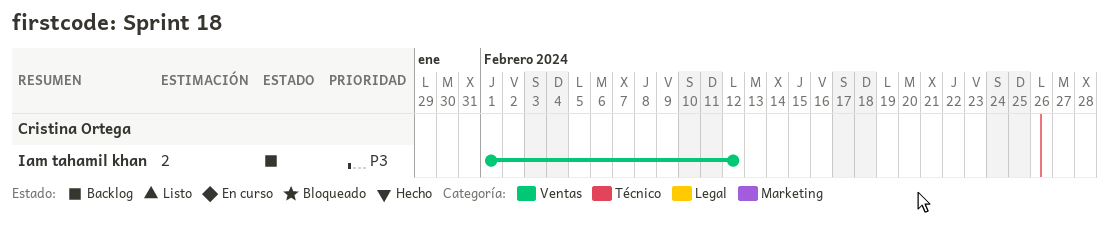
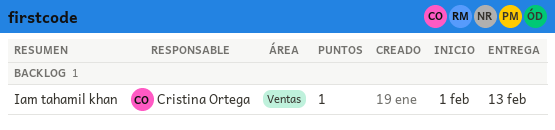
Iam tahamil khan, estimate: 2 -> 1
Iam tahamil khan, due: Feb 12 -> Feb 13

